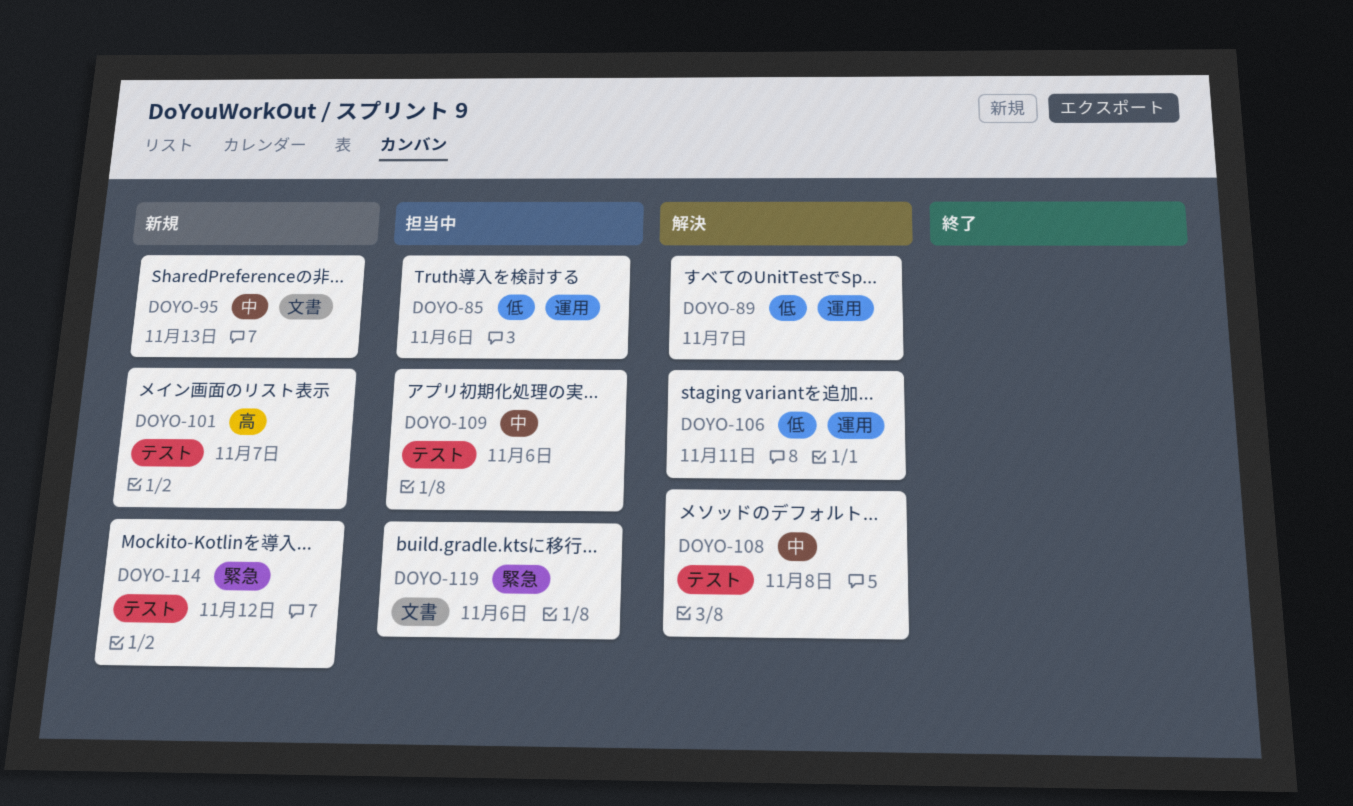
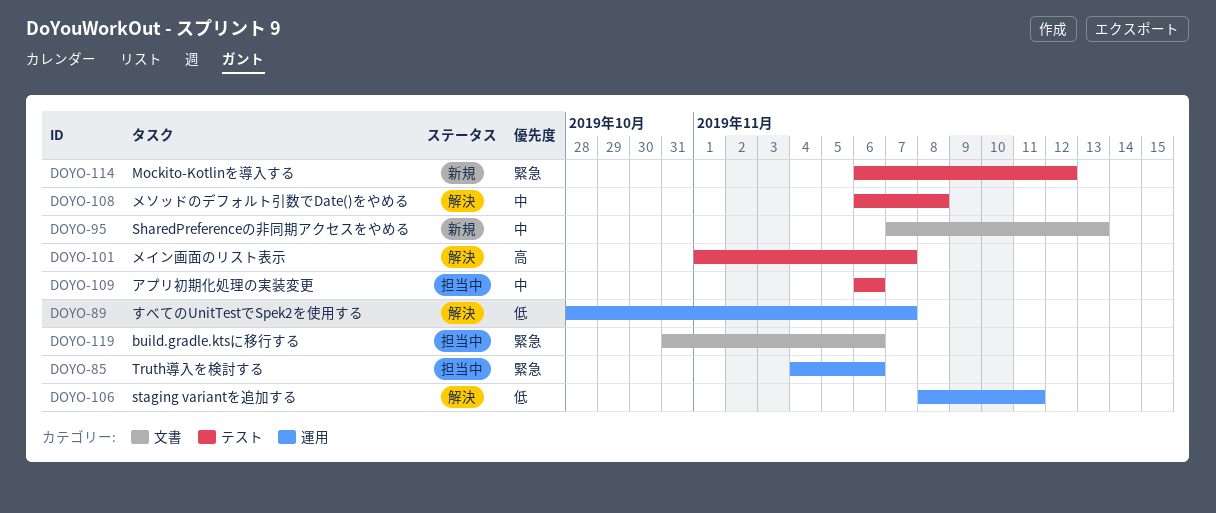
DOYO-85, priority: 低 -> 緊急
DOYO-101, status: 新規 -> 解決

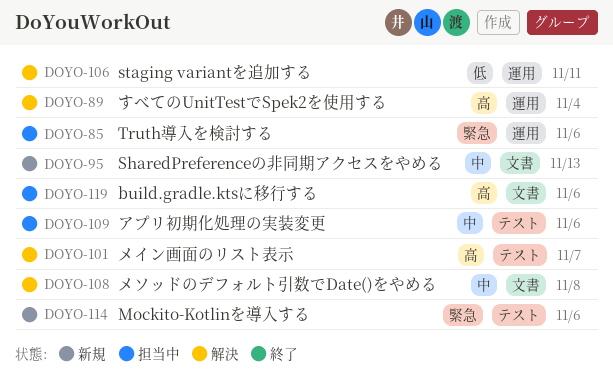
DOYO-89, priority: 低 -> 高
DOYO-89, due: Nov 7 -> Nov 4
DOYO-108, label: テスト -> 文書
DOYO-114, due: Nov 12 -> Nov 6
DOYO-119, priority: 緊急 -> 高

